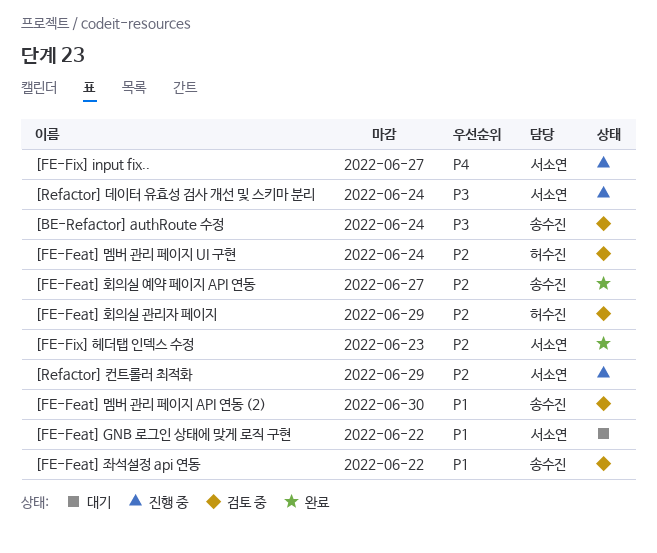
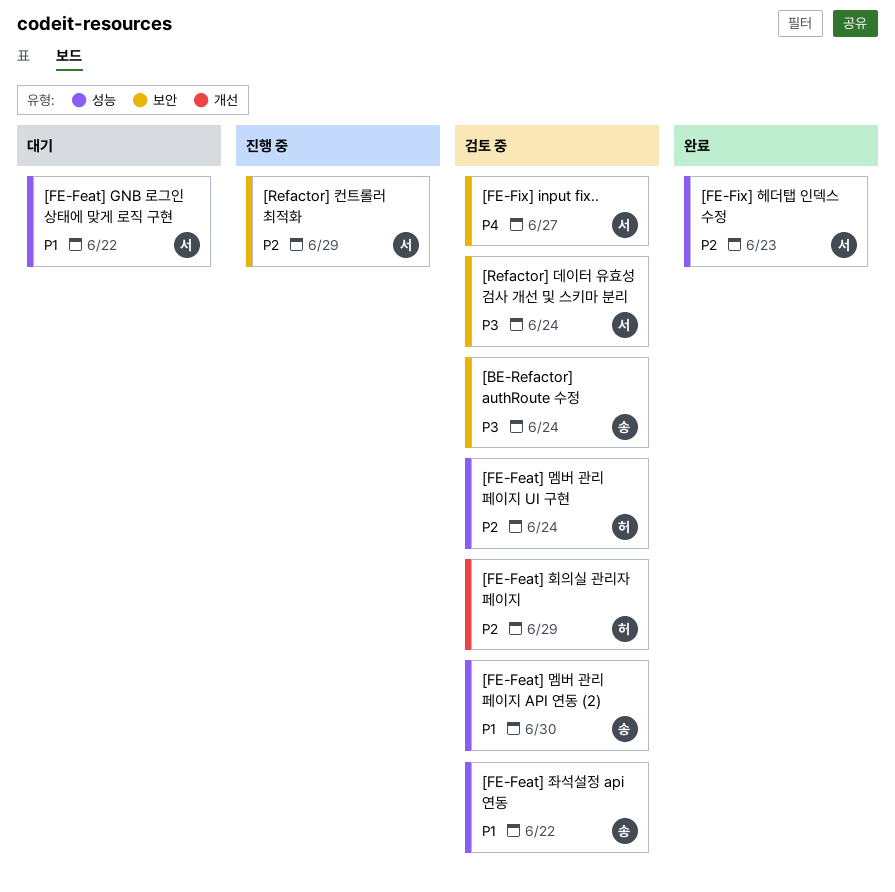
[FE-Feat] 회의실 예약 페이지 API 연동: present -> none
[FE-Fix] input fix.., status: 진행 중 -> 검토 중
[Refactor] 데이터 유효성 검사 개선 및 스키마 분리, status: 진행 중 -> 검토 중

